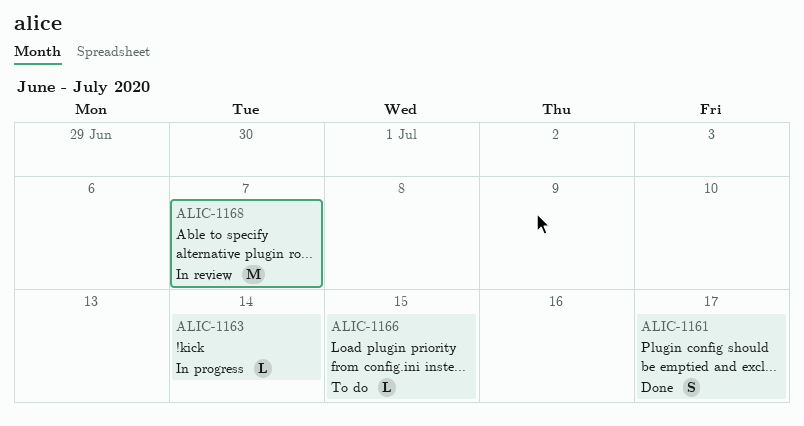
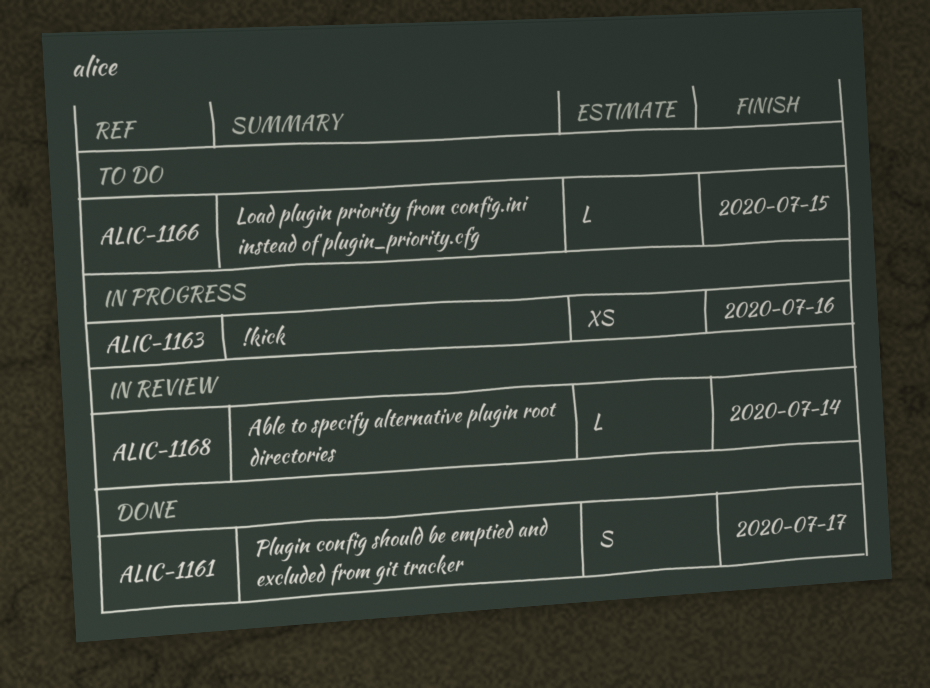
ALIC-1163, estimate: L -> XS
ALIC-1163, due: Jul 14 -> Jul 16
ALIC-1168, estimate: M -> L
ALIC-1168, due: Jul 7 -> Jul 14

